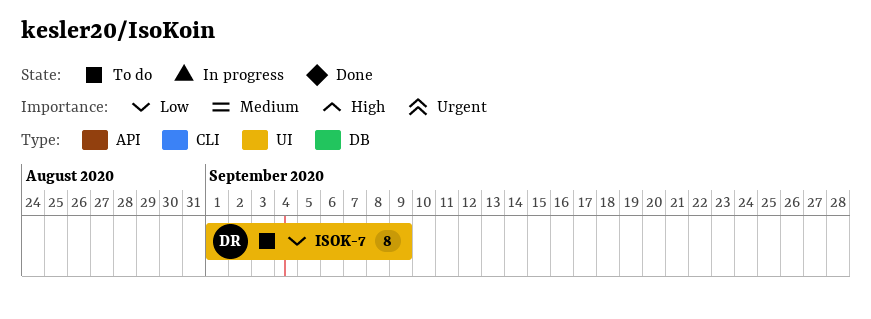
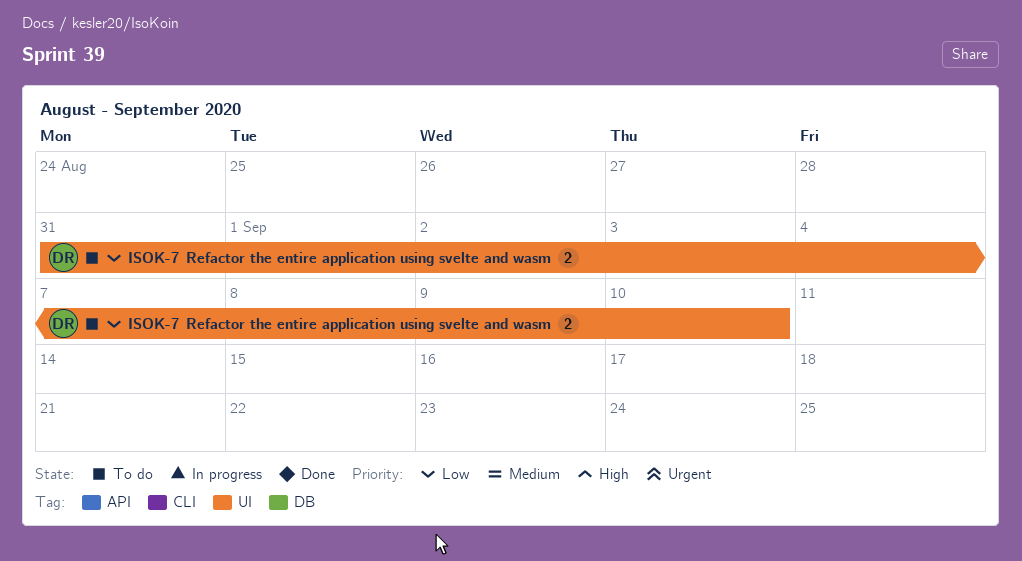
ISOK-7, estimate: 8 -> 2
ISOK-7, start: Sep 1 -> Aug 31
ISOK-7, due: Sep 9 -> Sep 10

